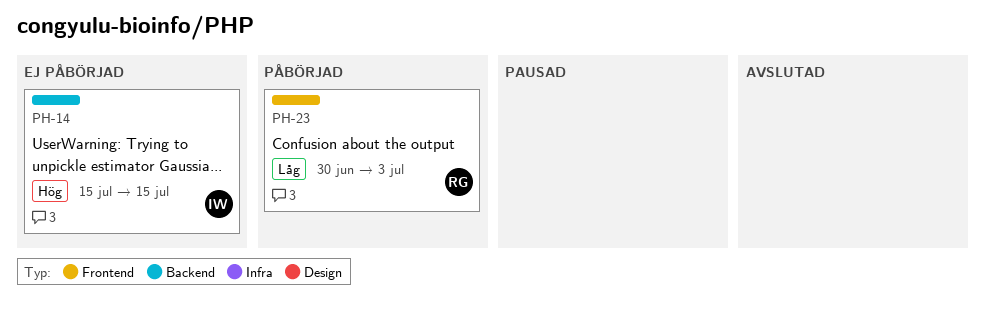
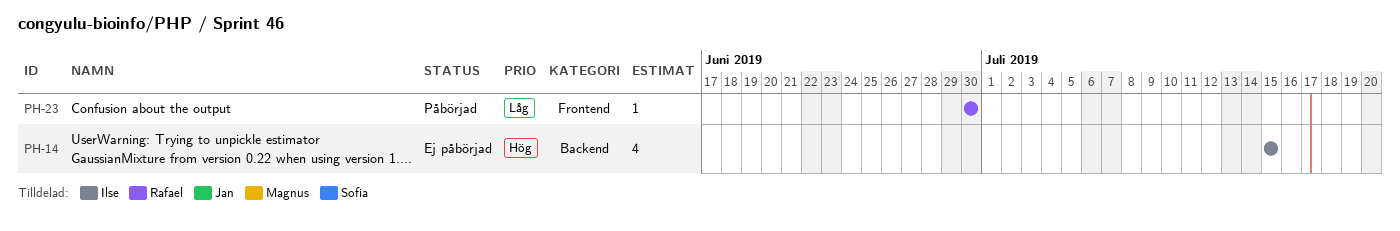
PH-23, due: Jul 3 -> Jun 30

